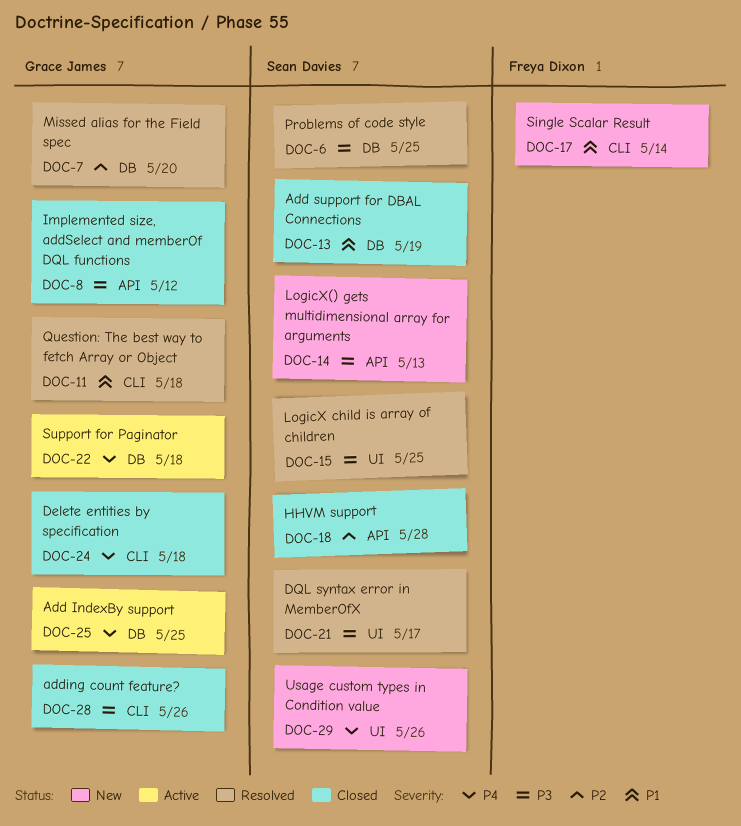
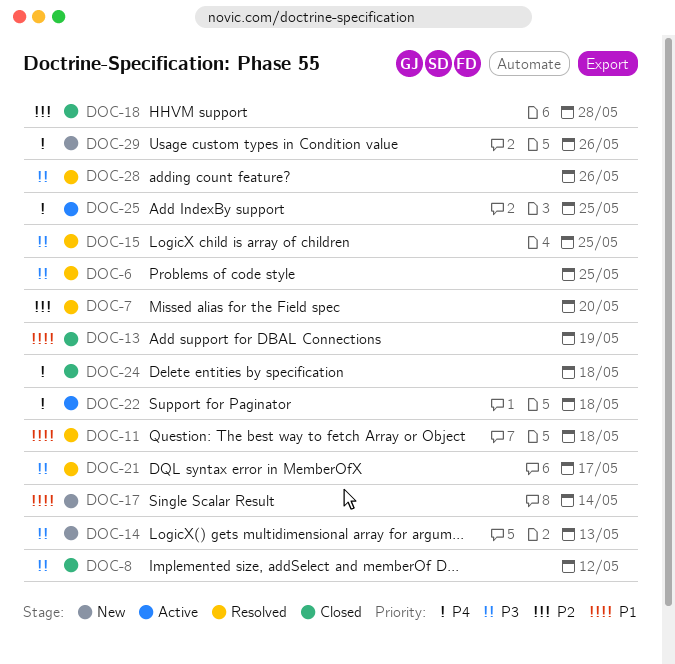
DOC-28, status: Closed -> Resolved

